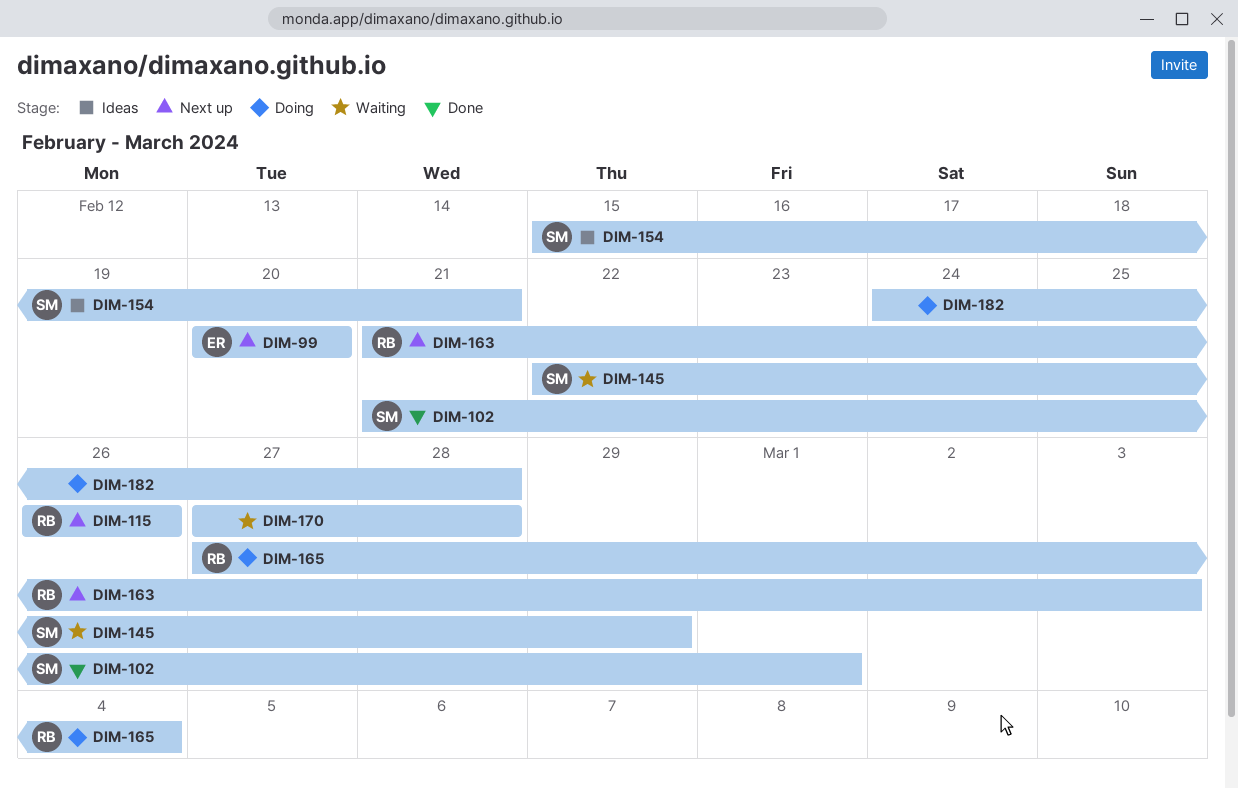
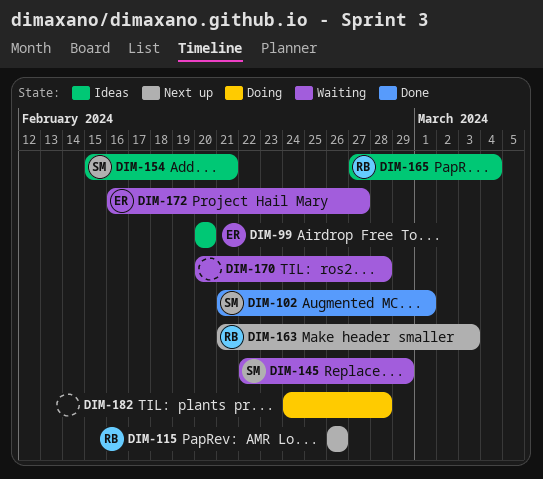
DIM-99, status: Next up -> Ideas
DIM-165, status: Doing -> Ideas
DIM-170, start: Feb 27 -> Feb 20
DIM-172: none -> present

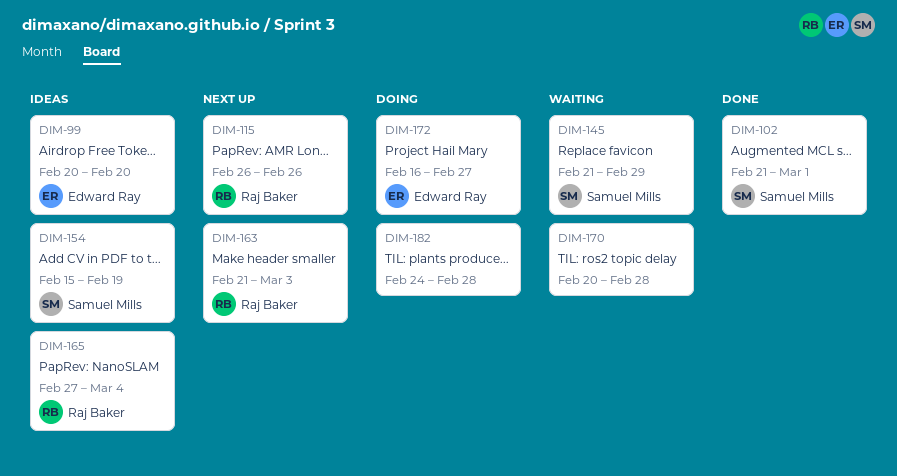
DIM-145, start: Feb 22 -> Feb 21
DIM-154, due: Feb 21 -> Feb 19
DIM-172, status: Waiting -> Doing

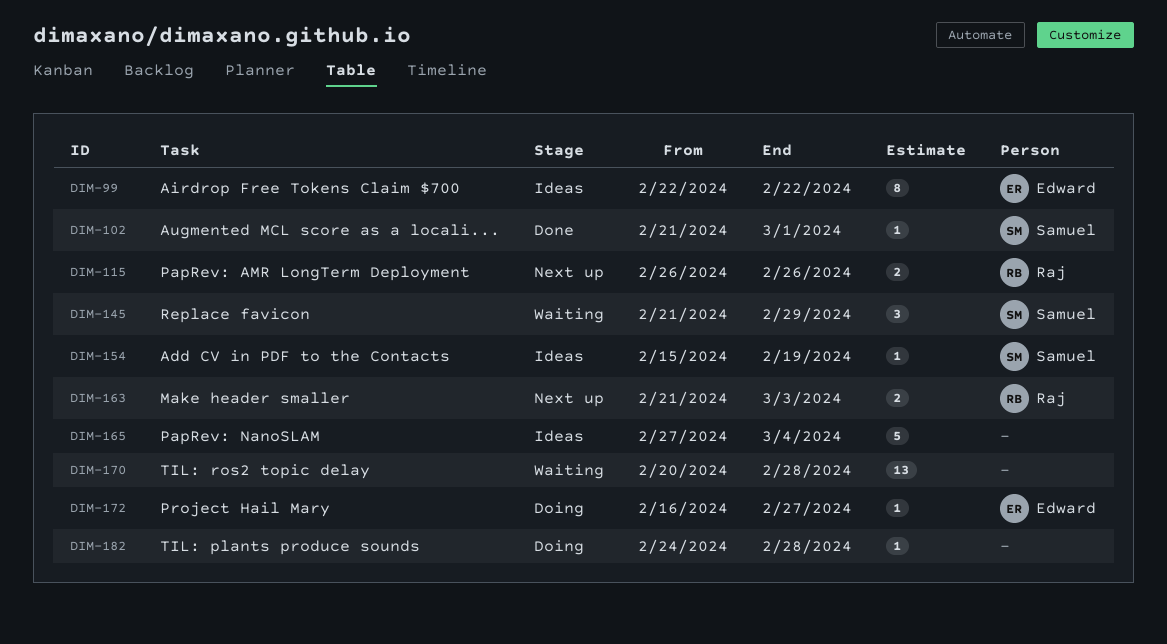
DIM-99, start: Feb 20 -> Feb 22
DIM-99, due: Feb 20 -> Feb 22
DIM-165, owner: Raj Baker -> none

